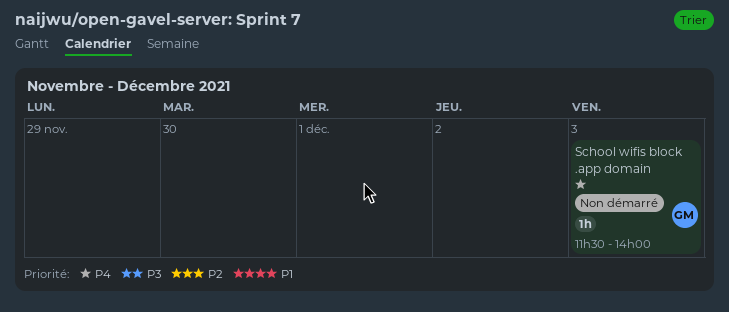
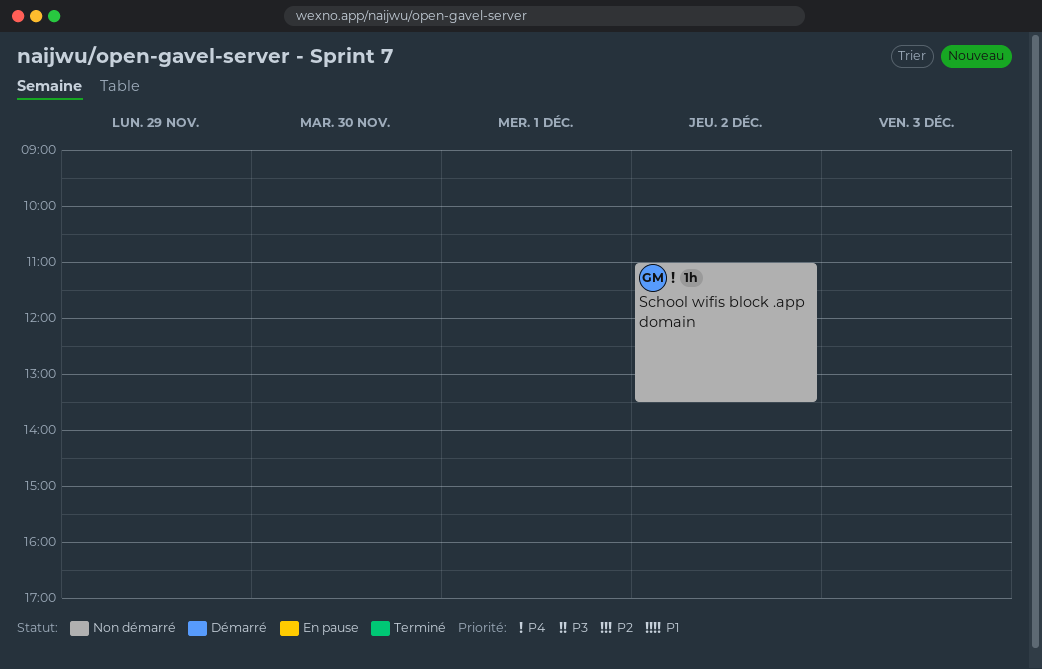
School wifis block .app domain, day: Dec 3 -> Dec 2
School wifis block .app domain, begins: 11:30 -> 11:00
School wifis block .app domain, ends: 14:00 -> 13:30

